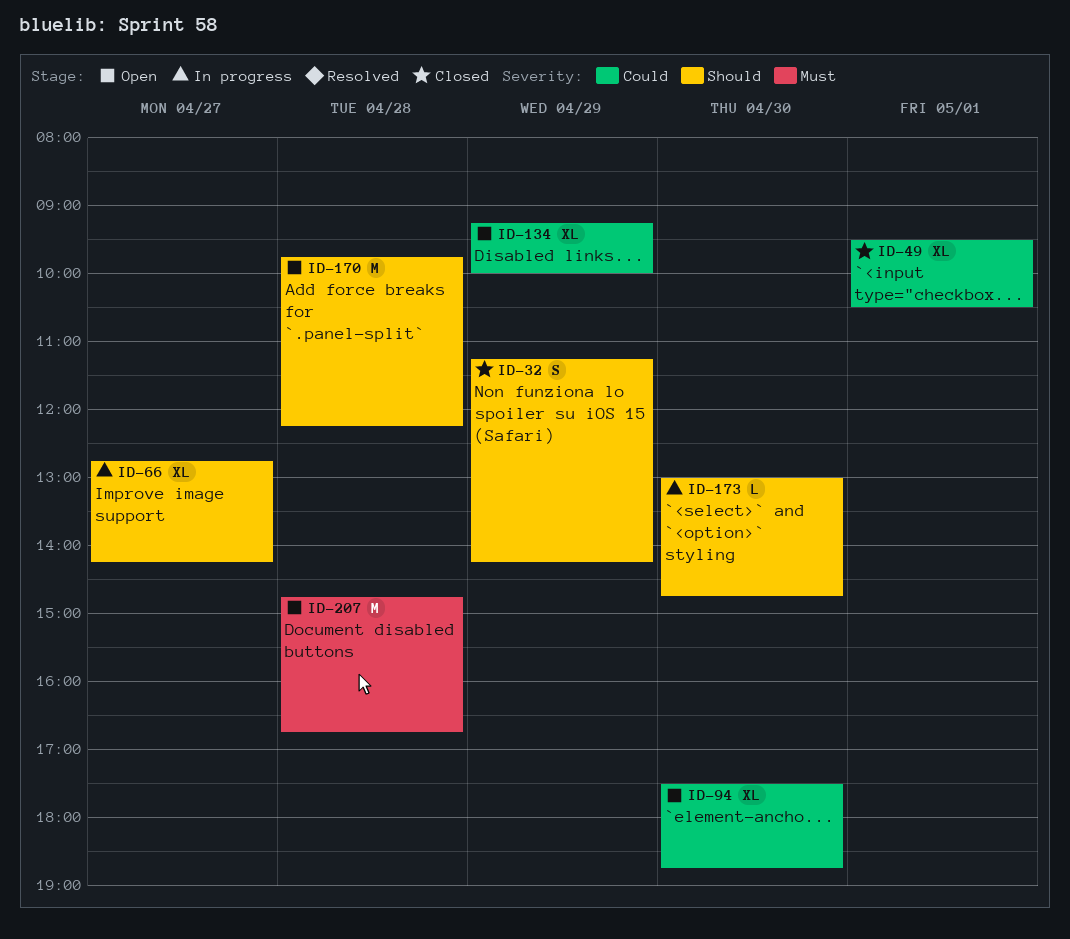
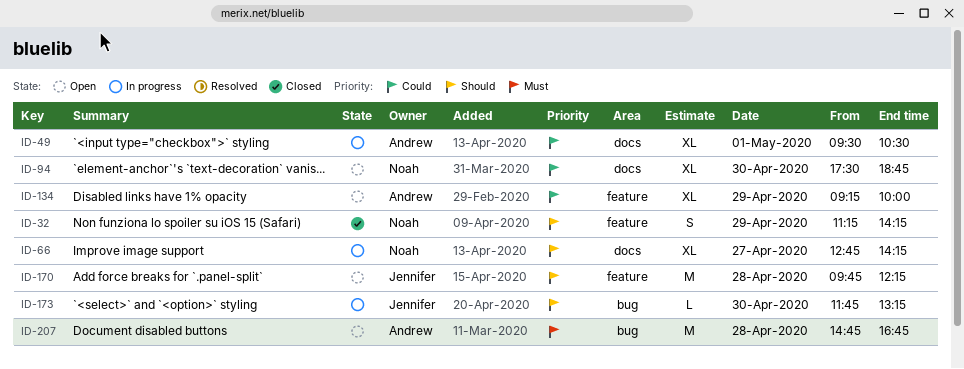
ID-49, status: Closed -> In progress
ID-173, begins: 13:00 -> 11:45
ID-173, ends: 14:45 -> 13:15

